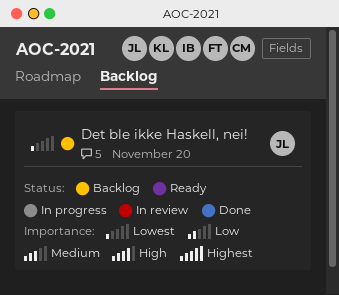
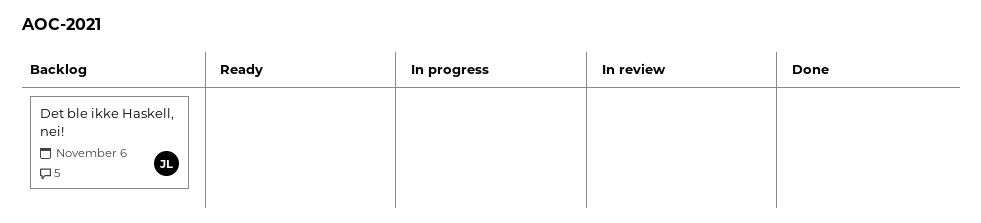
Det ble ikke Haskell, nei!, due: Nov 20 -> Nov 6

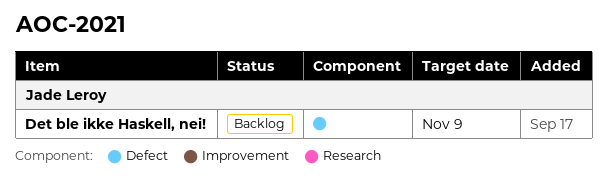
Det ble ikke Haskell, nei!, due: Nov 6 -> Nov 9

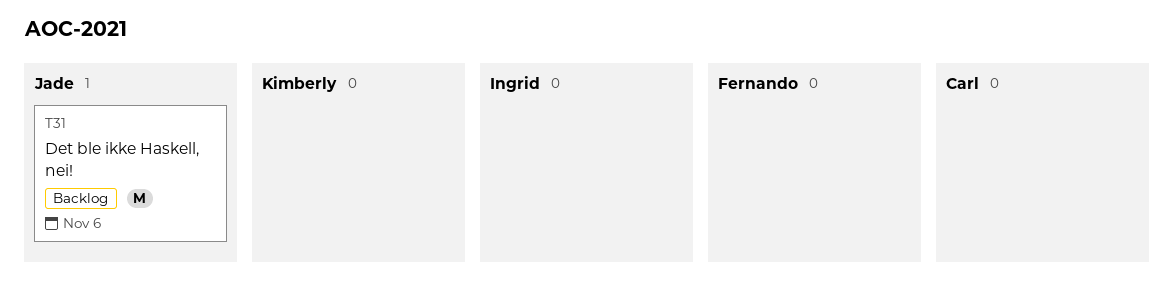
Det ble ikke Haskell, nei!, due: Nov 9 -> Nov 6

